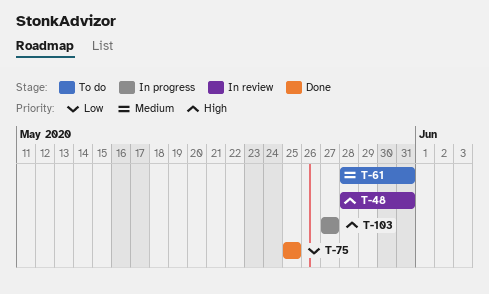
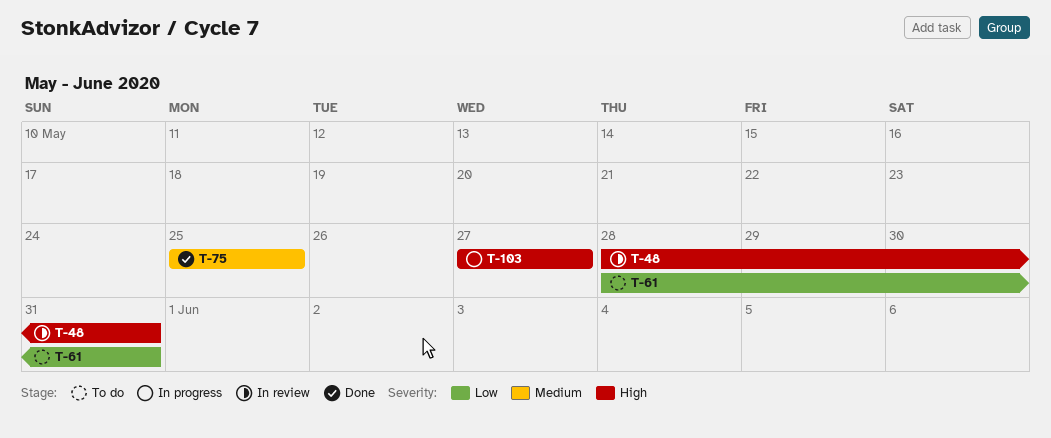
T-61, priority: Medium -> Low
T-75, priority: Low -> Medium

